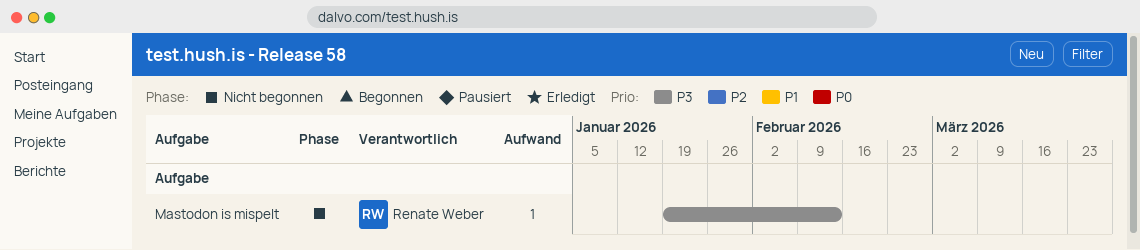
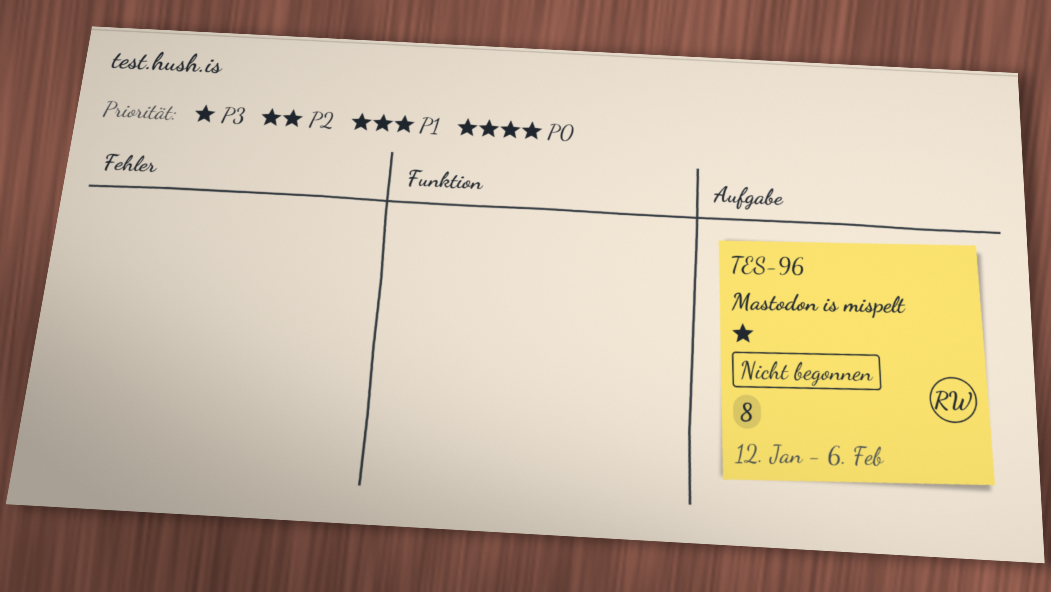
Mastodon is mispelt, estimate: 1 -> 8
Mastodon is mispelt, start: Jan 19 -> Jan 12
Mastodon is mispelt, due: Feb 13 -> Feb 6

